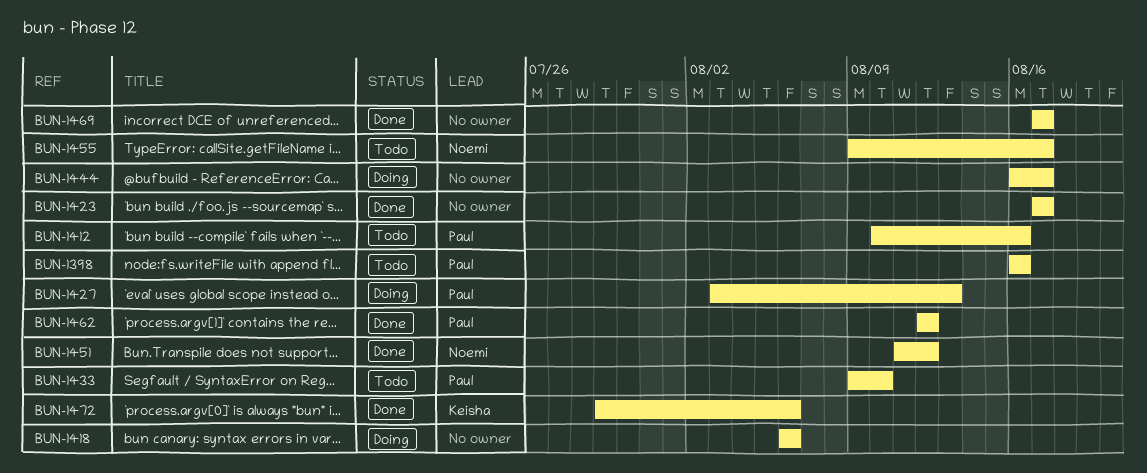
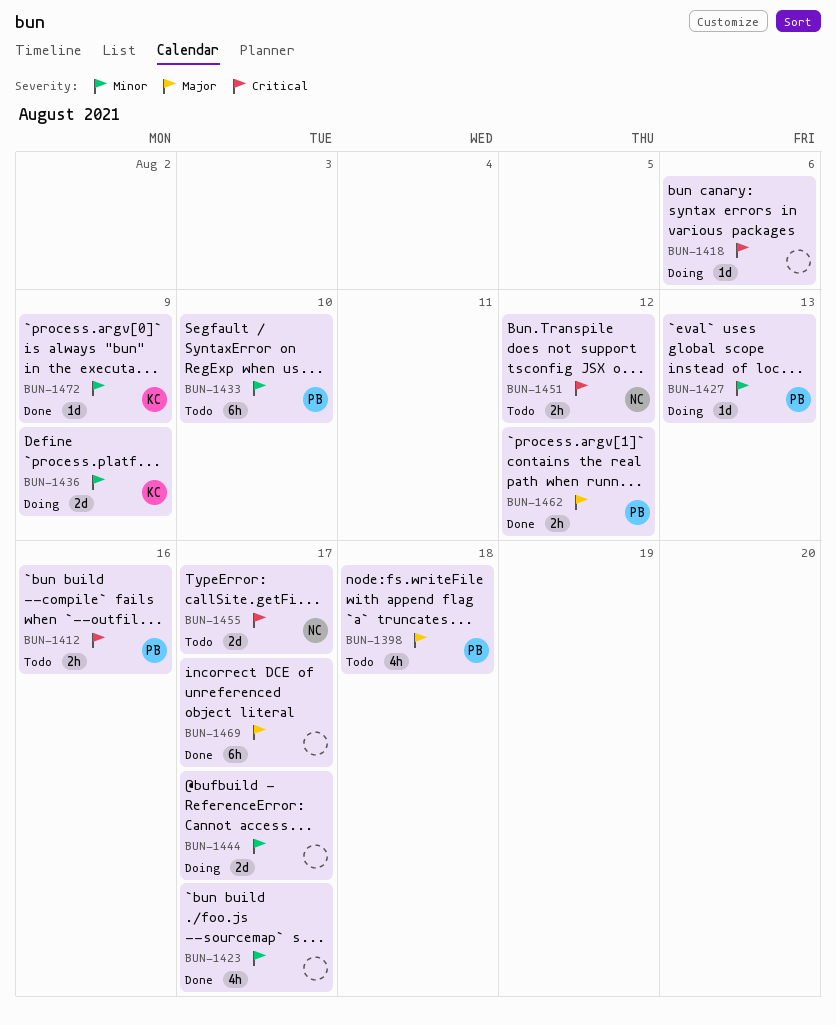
BUN-1398, due: Aug 16 -> Aug 18
BUN-1436: none -> present
BUN-1451, status: Done -> Todo
BUN-1472, due: Aug 6 -> Aug 9

